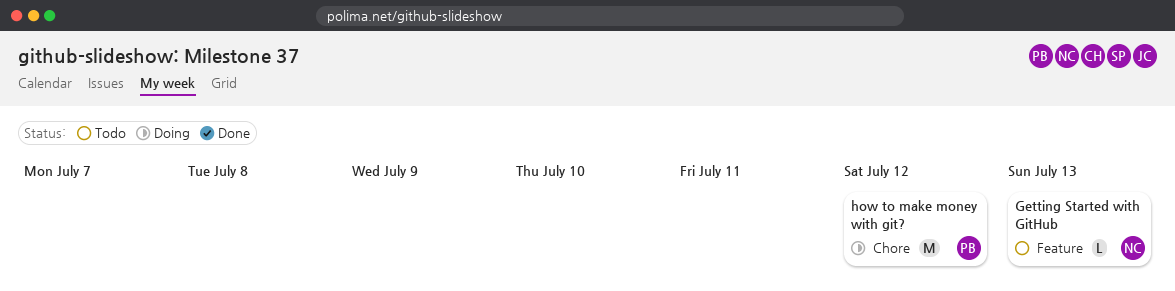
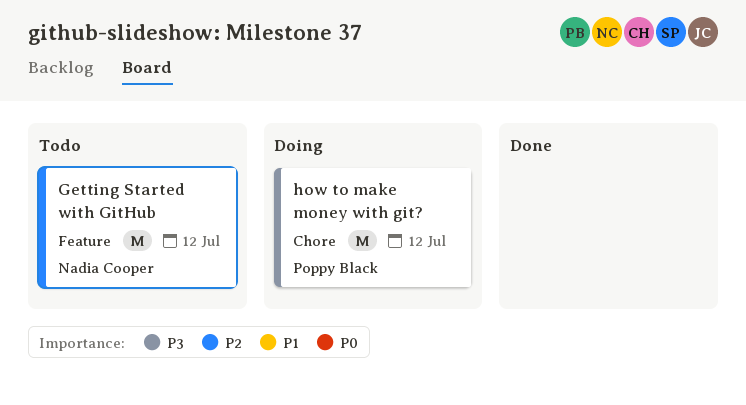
Getting Started with GitHub, estimate: L -> M
Getting Started with GitHub, due: Jul 13 -> Jul 12

